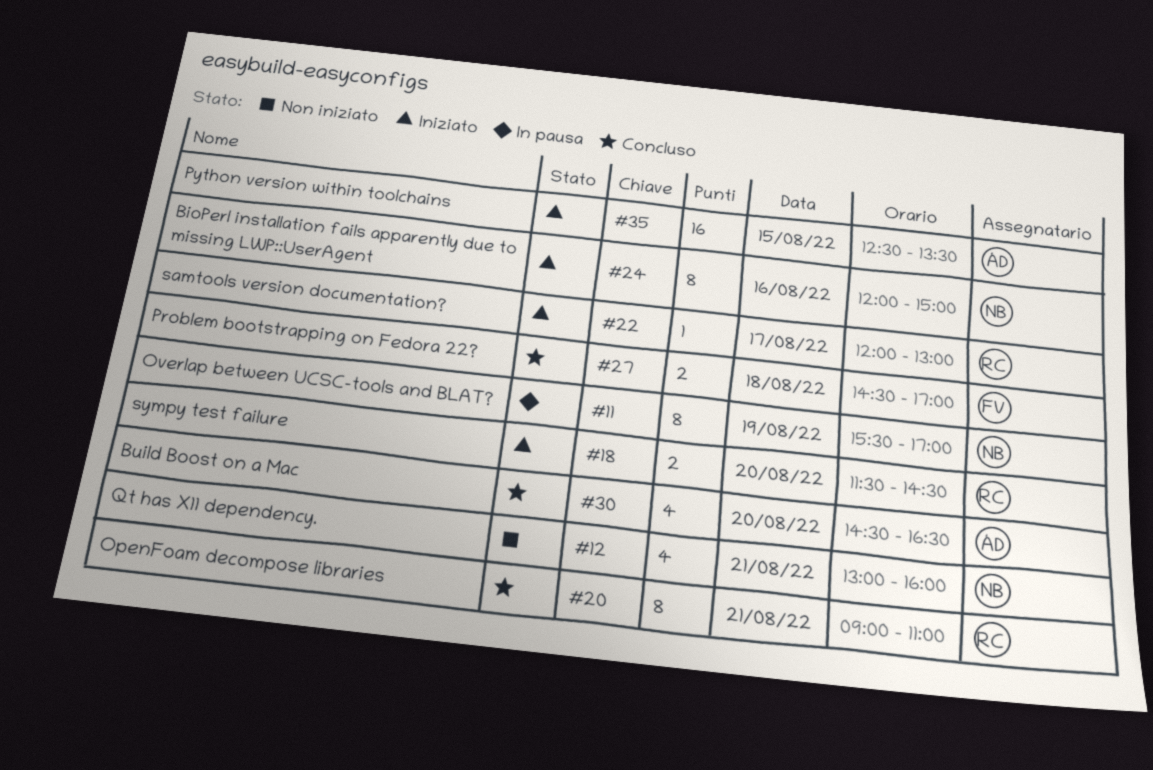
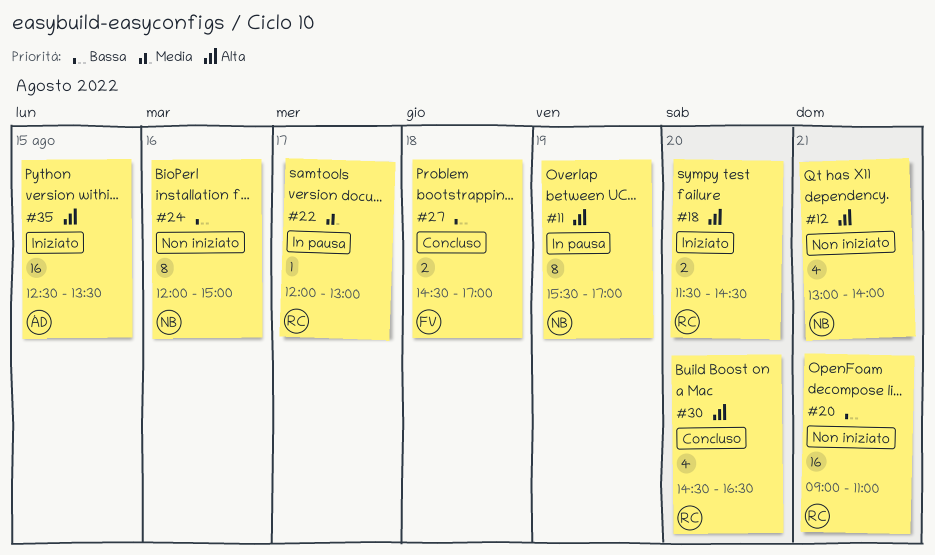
#12, ends: 16:00 -> 14:00
#20, status: Concluso -> Non iniziato
#20, estimate: 8 -> 16
#22, status: Iniziato -> In pausa
#24, status: Iniziato -> Non iniziato
#30, owner: ÁD -> RC

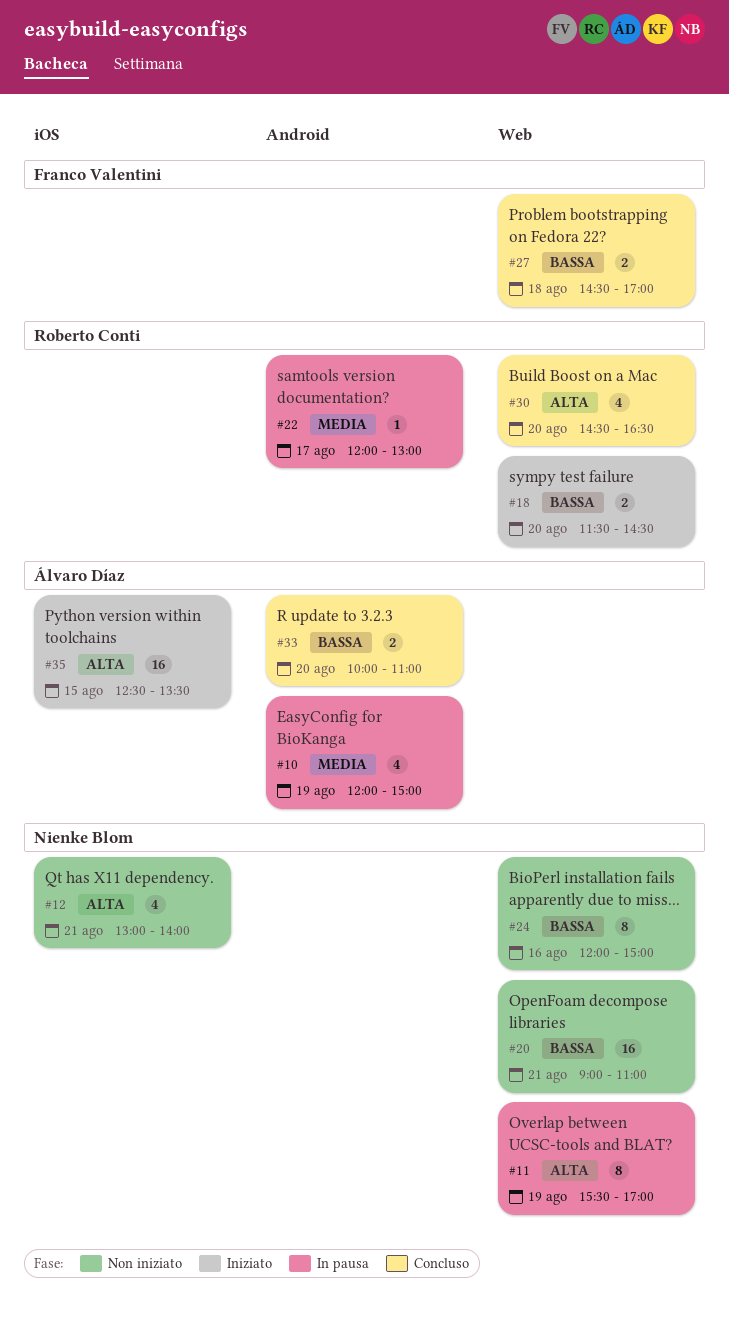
#10: none -> present
#18, priority: Alta -> Bassa
#20, owner: Roberto Conti -> Nienke Blom
#33: none -> present

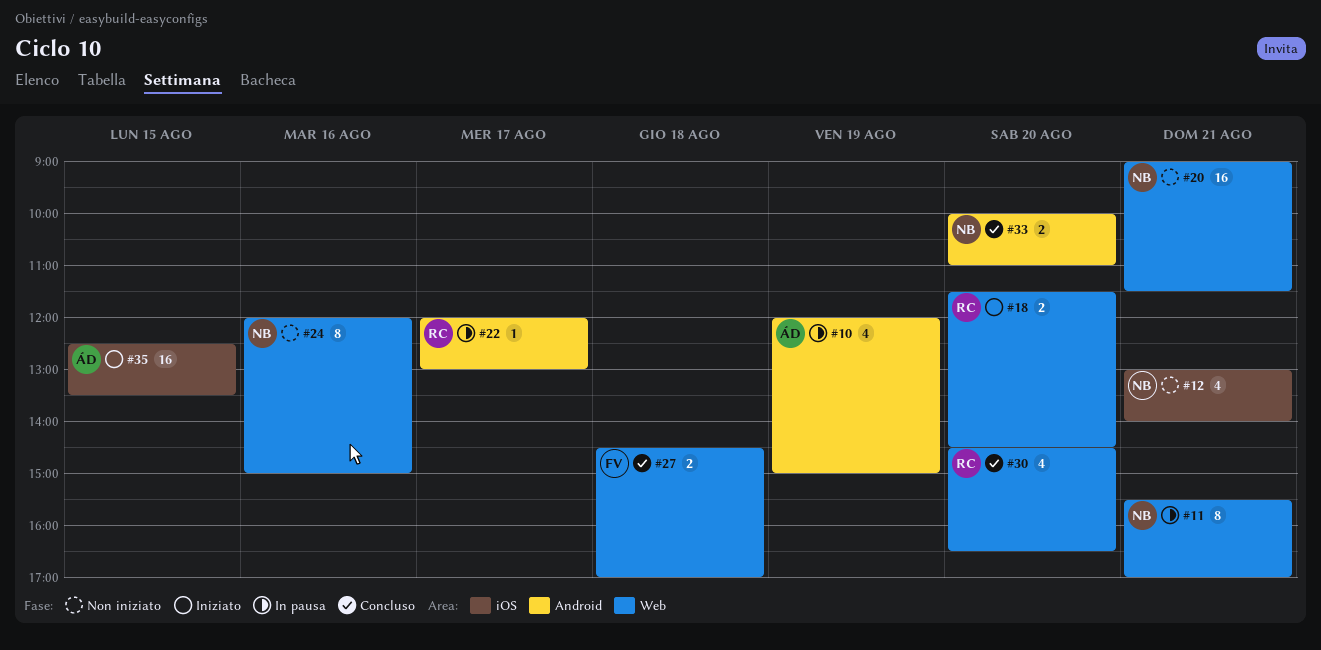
#11, day: Aug 19 -> Aug 21
#20, ends: 11:00 -> 11:30
#33, owner: Álvaro Díaz -> Nienke Blom

